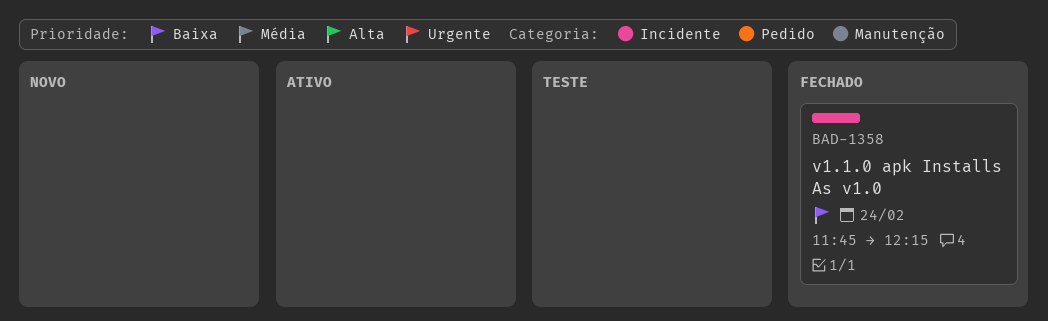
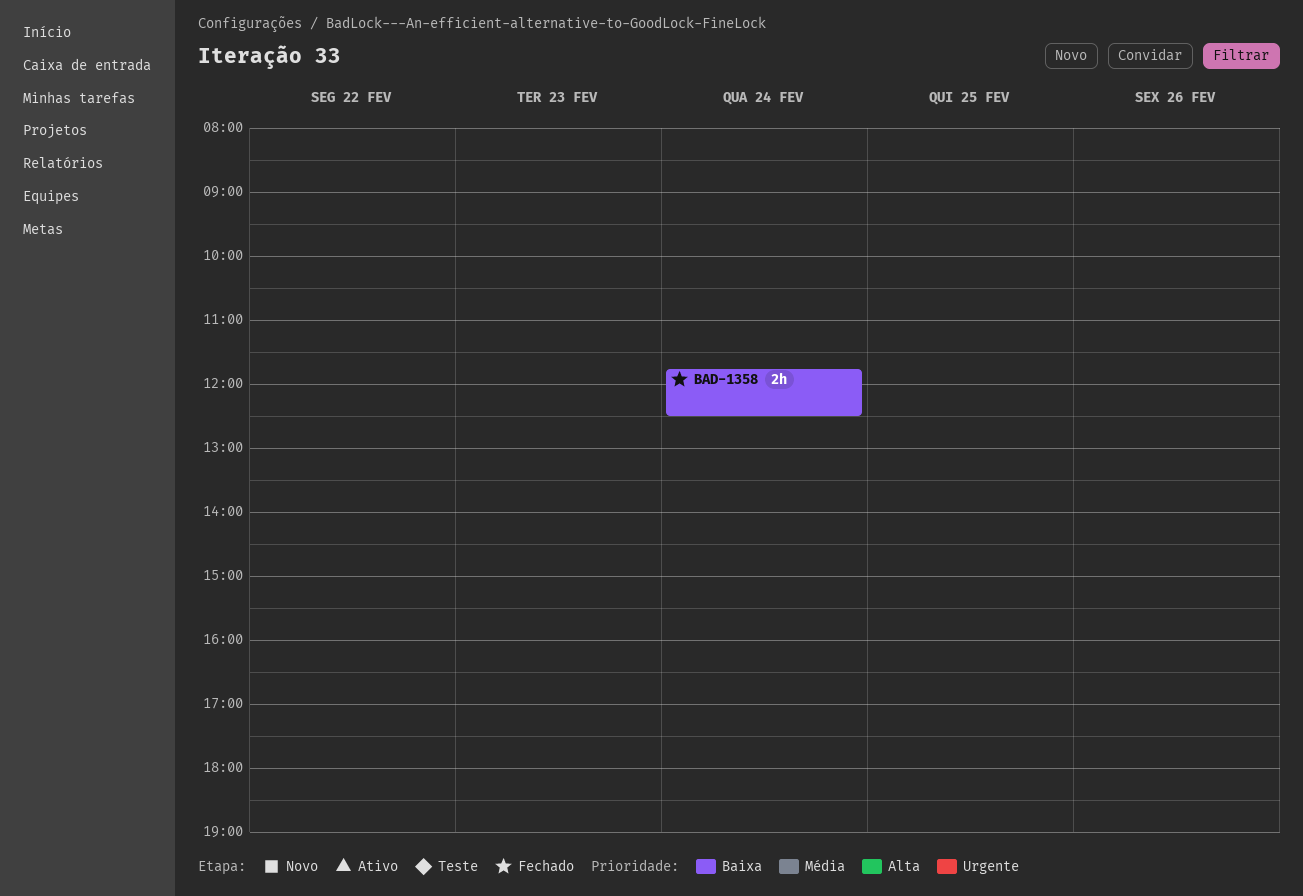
BAD-1358, ends: 12:15 -> 12:30

